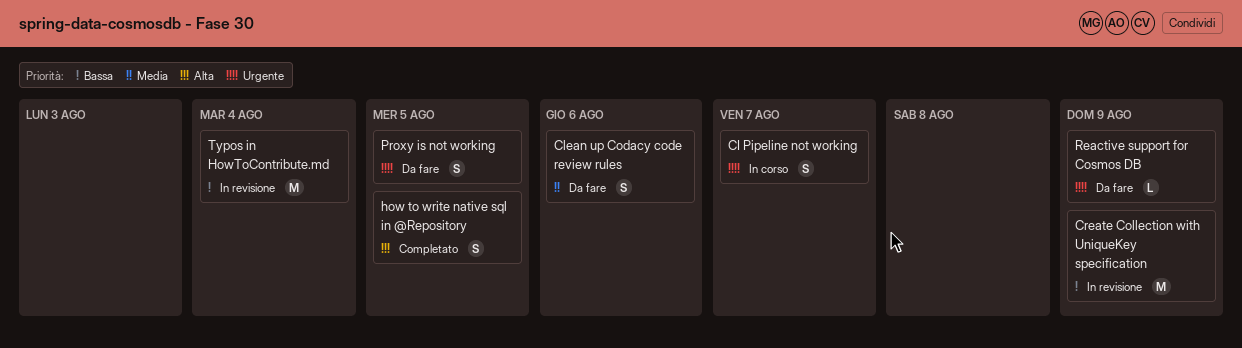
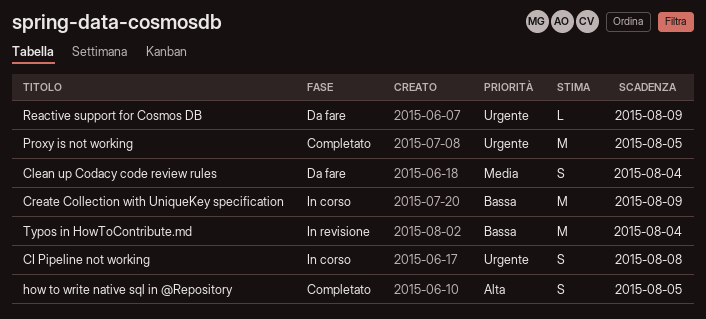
CI Pipeline not working, due: Aug 7 -> Aug 8
Clean up Codacy code review rules, due: Aug 6 -> Aug 4
Create Collection with UniqueKey specification, status: In revisione -> In corso
Proxy is not working, status: Da fare -> Completato
Proxy is not working, estimate: S -> M

